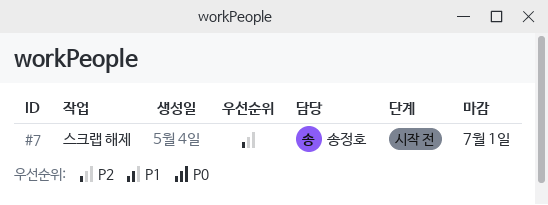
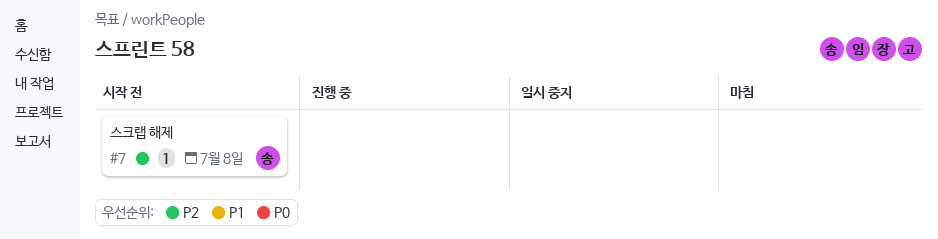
#7, due: Jul 1 -> Jul 8

